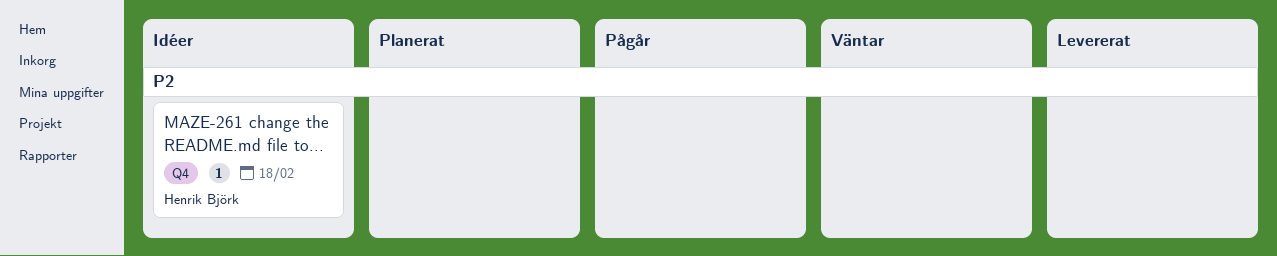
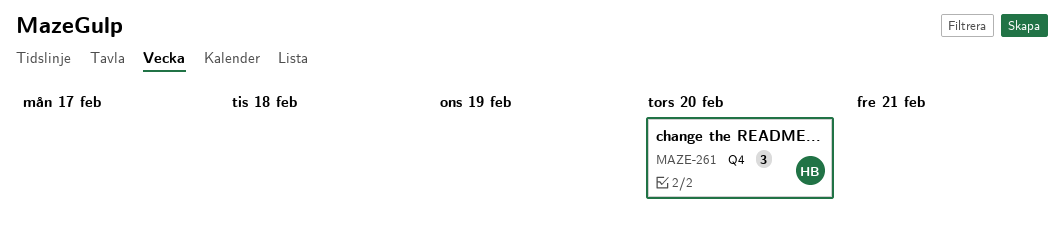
MAZE-261, estimate: 1 -> 3
MAZE-261, due: Feb 18 -> Feb 20

